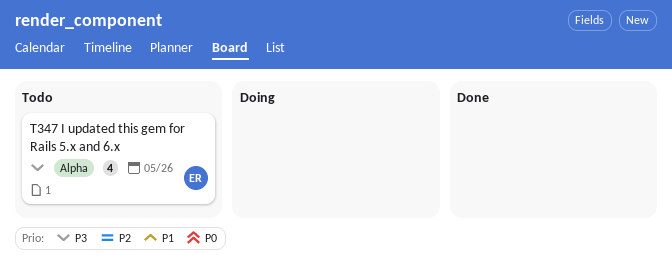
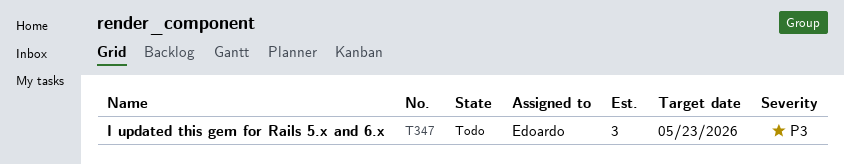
T347, estimate: 4 -> 3
T347, due: May 26 -> May 23

